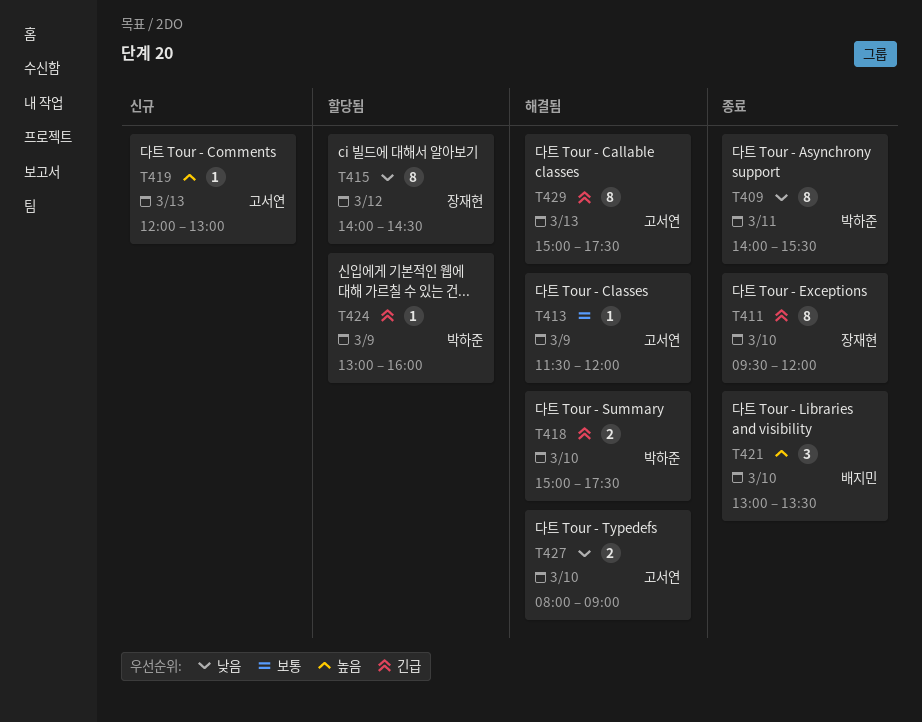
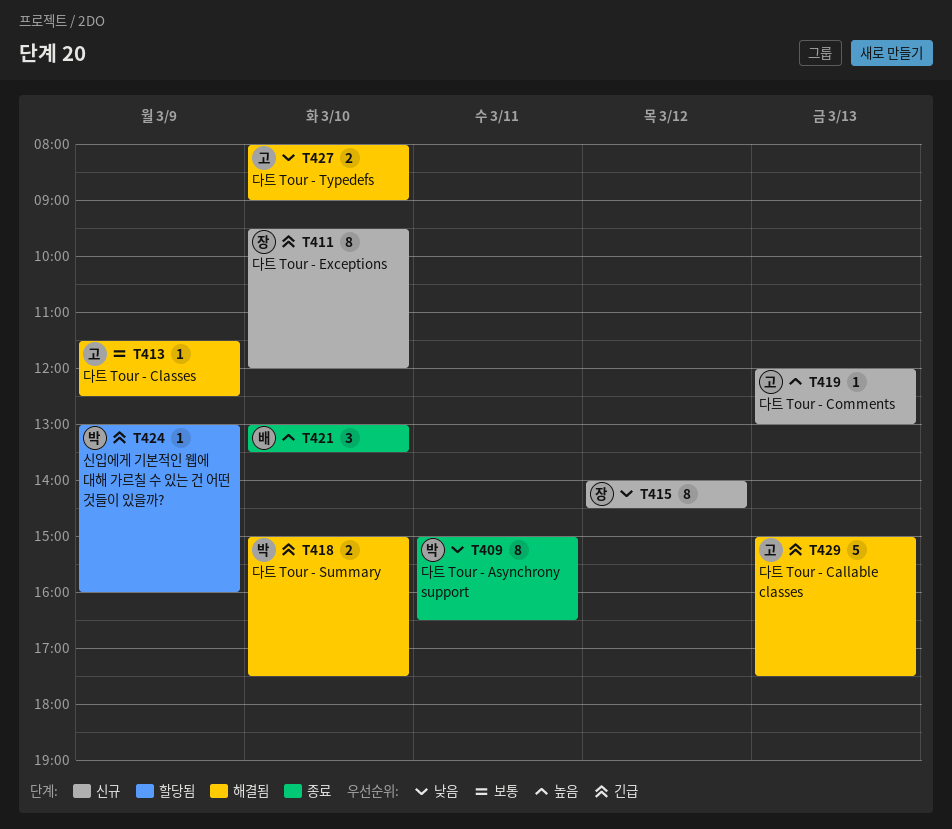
T409, begins: 14:00 -> 15:00
T409, ends: 15:30 -> 16:30
T411, status: 종료 -> 신규
T413, ends: 12:00 -> 12:30
T415, status: 할당됨 -> 신규
T429, estimate: 8 -> 5

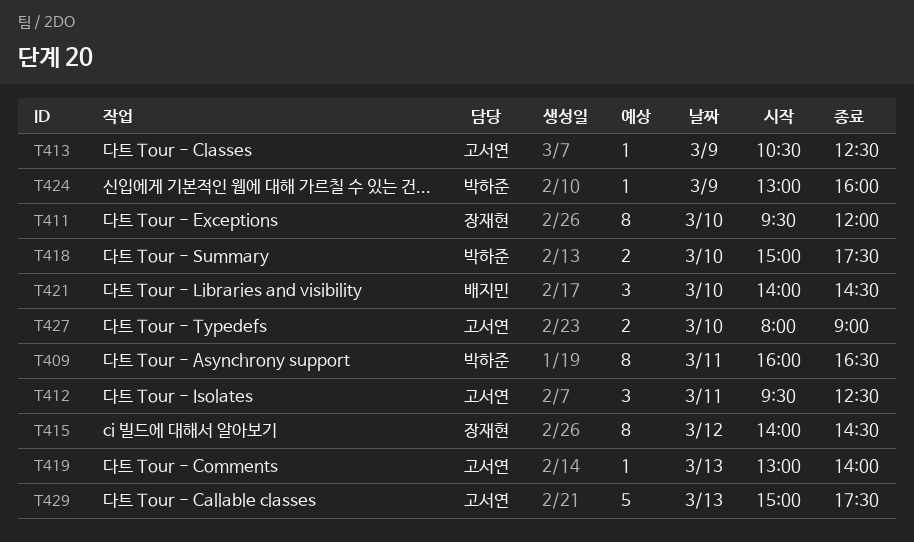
T409, begins: 15:00 -> 16:00
T412: none -> present
T413, begins: 11:30 -> 10:30
T419, begins: 12:00 -> 13:00
T419, ends: 13:00 -> 14:00
T421, begins: 13:00 -> 14:00
T421, ends: 13:30 -> 14:30

